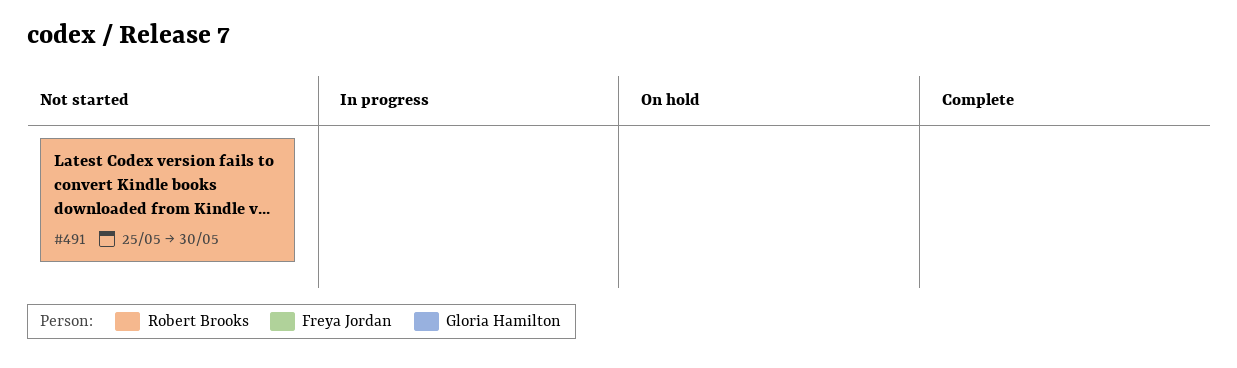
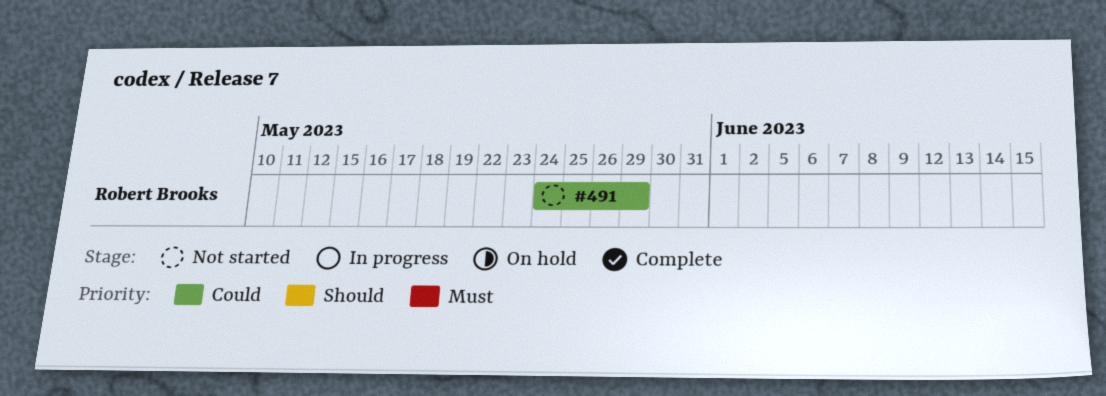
#491, start: May 25 -> May 24
#491, due: May 30 -> May 29

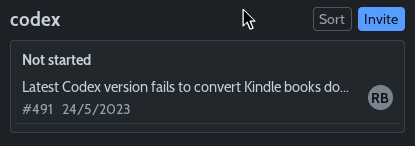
#491, due: May 29 -> May 24

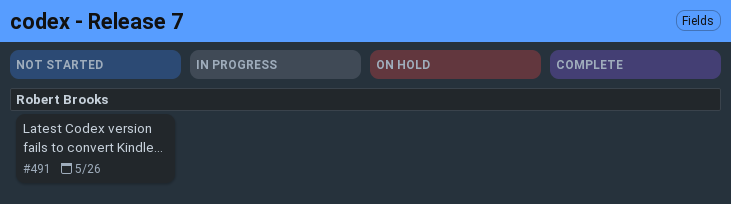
#491, due: May 24 -> May 26

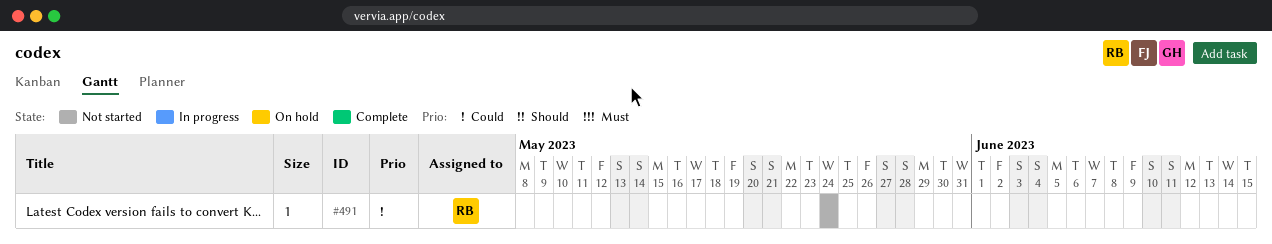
#491, due: May 26 -> May 24

